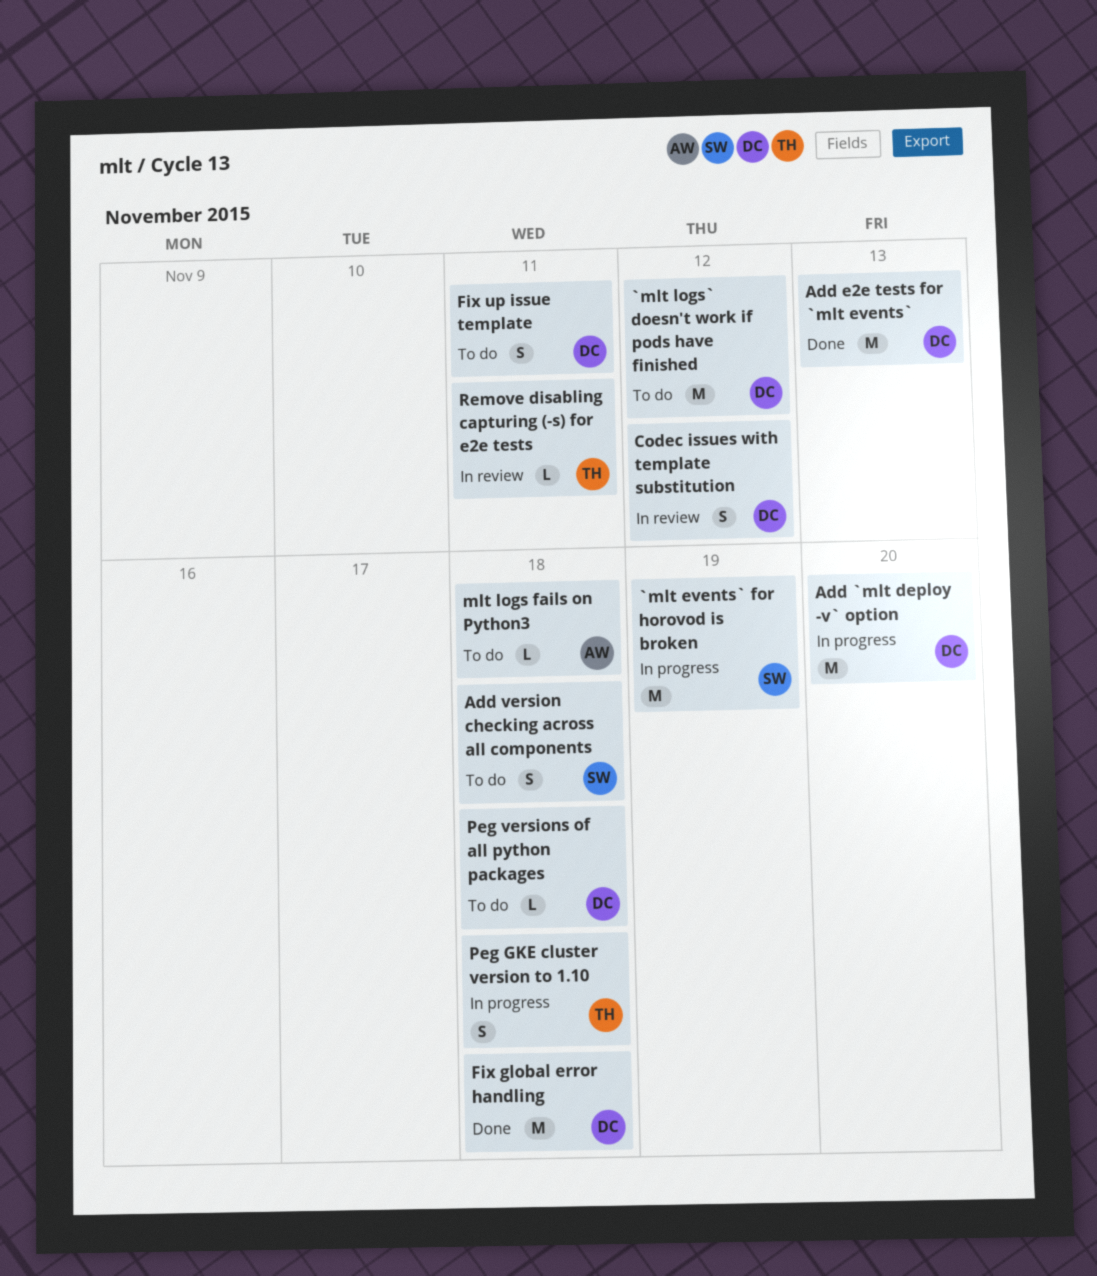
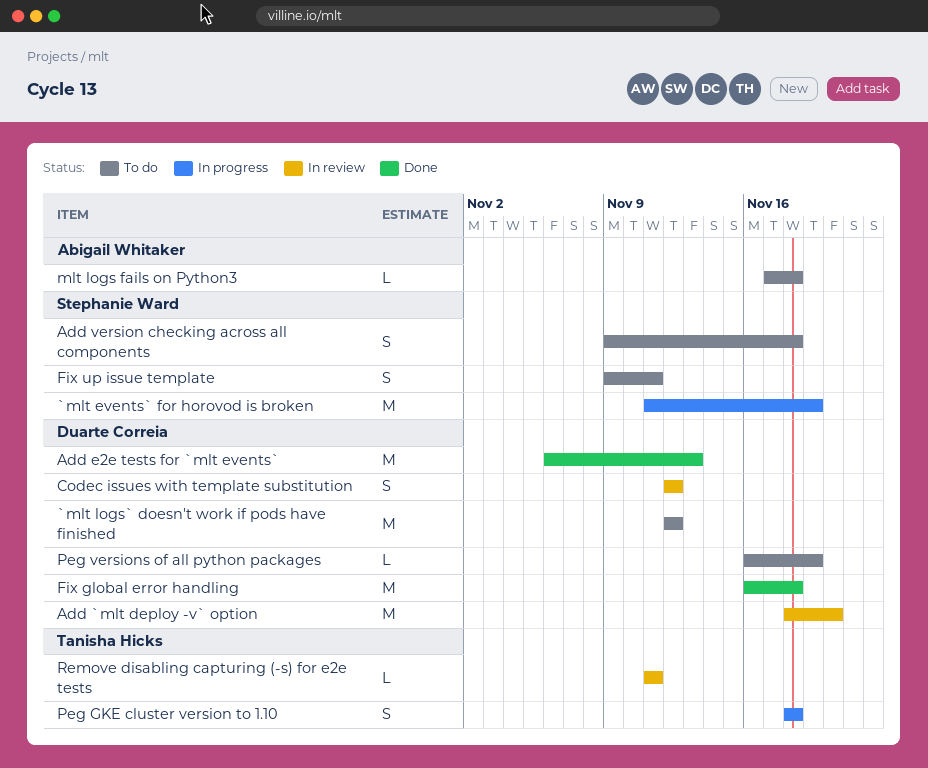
Add `mlt deploy -v` option, status: In progress -> In review
Fix up issue template, owner: Duarte Correia -> Stephanie Ward
Peg versions of all python packages, due: Nov 18 -> Nov 19

